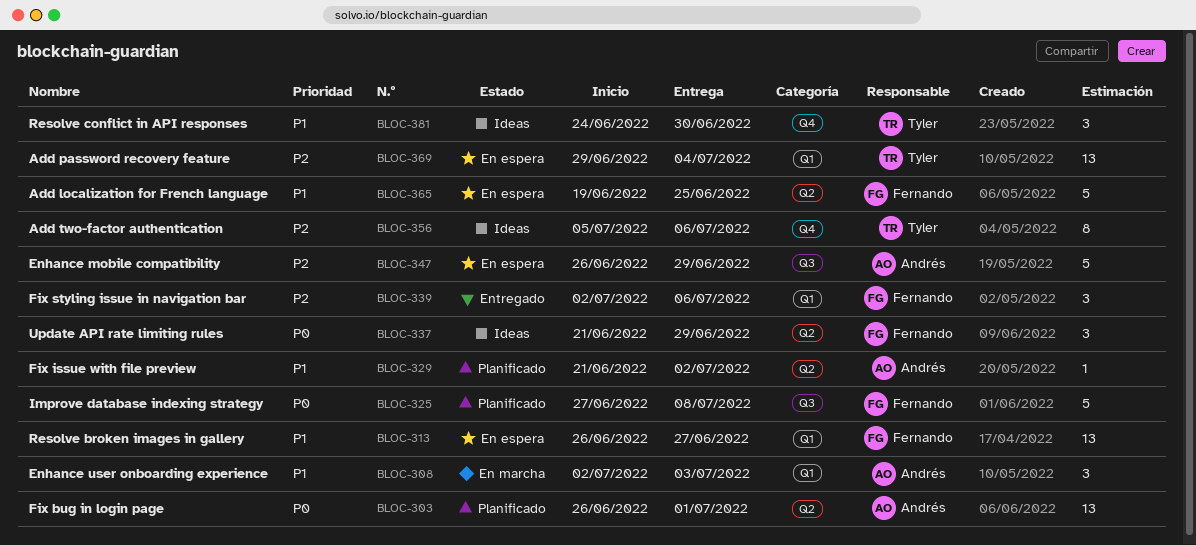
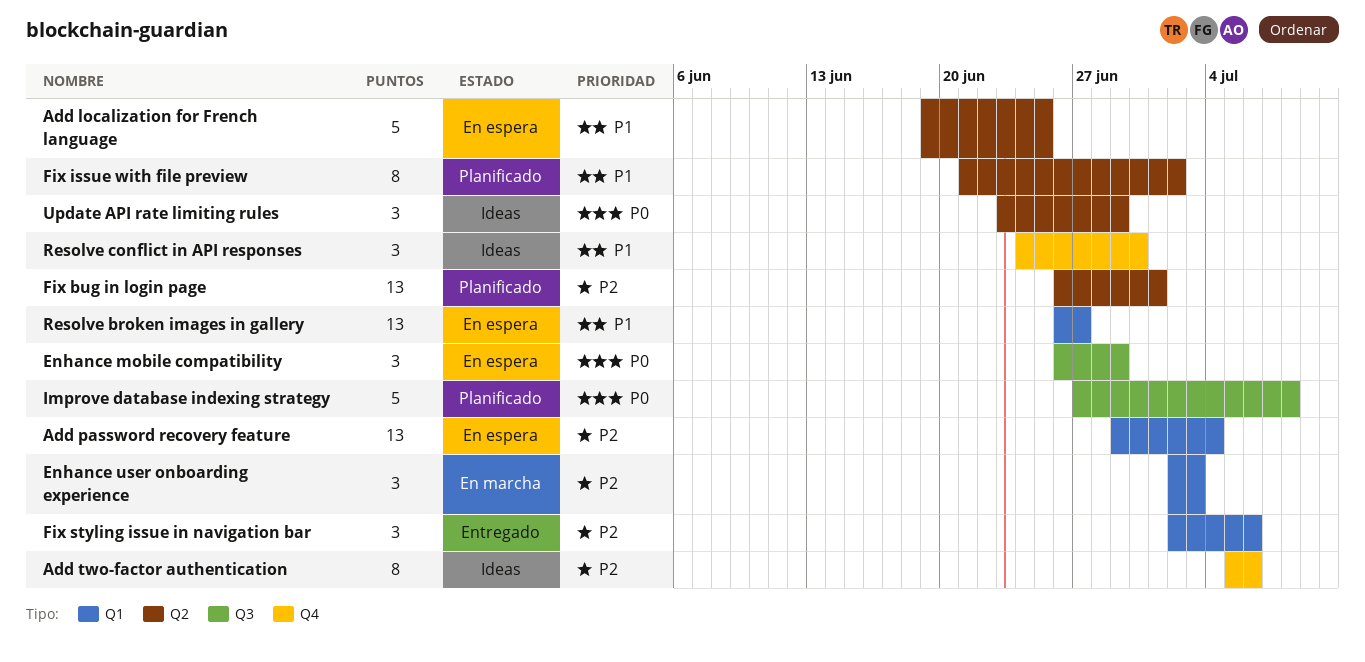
Enhance mobile compatibility, priority: P2 -> P0
Enhance mobile compatibility, estimate: 5 -> 3
Enhance user onboarding experience, priority: P1 -> P2
Fix bug in login page, priority: P0 -> P2
Fix issue with file preview, estimate: 1 -> 8
Update API rate limiting rules, start: Jun 21 -> Jun 23

